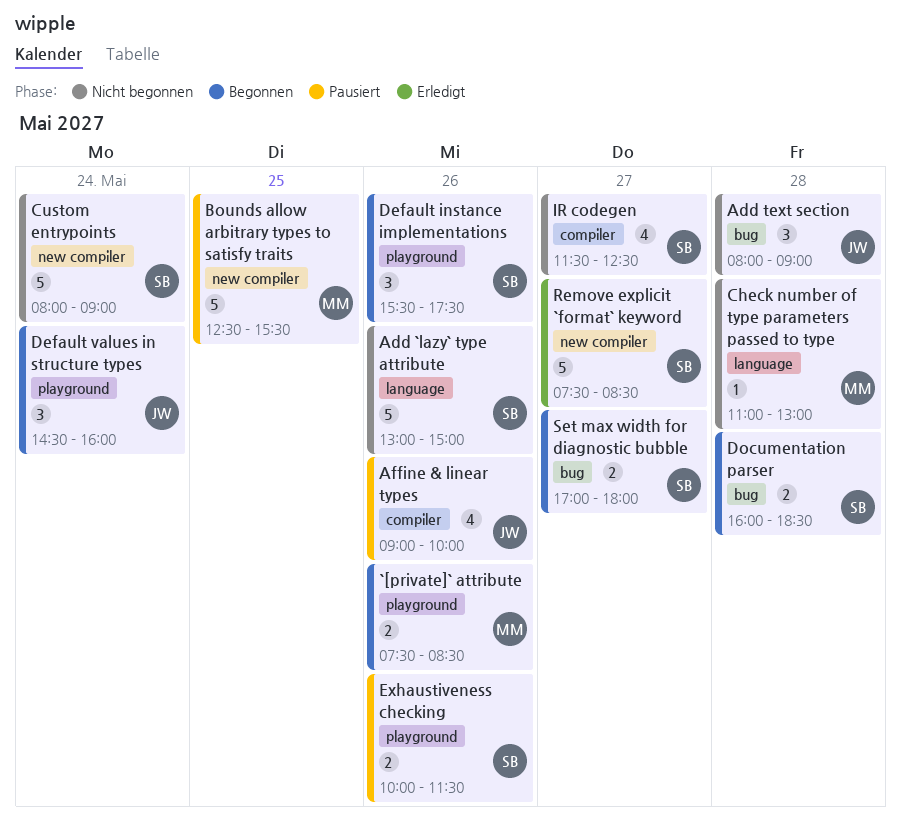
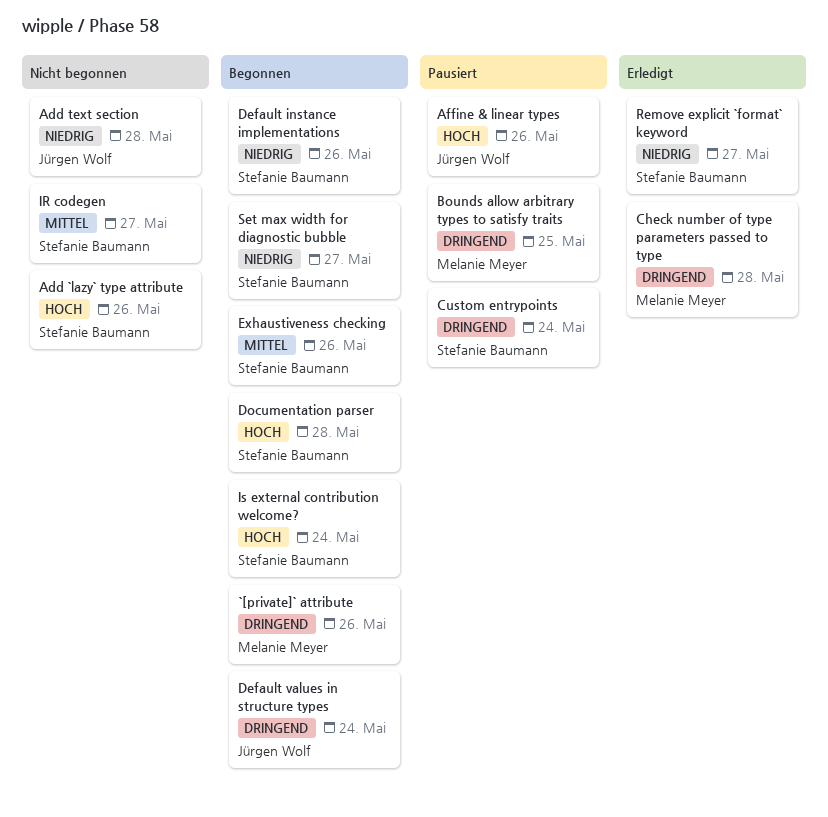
Check number of type parameters passed to type, status: Nicht begonnen -> Erledigt
Custom entrypoints, status: Nicht begonnen -> Pausiert
Exhaustiveness checking, status: Pausiert -> Begonnen
Is external contribution welcome?: none -> present

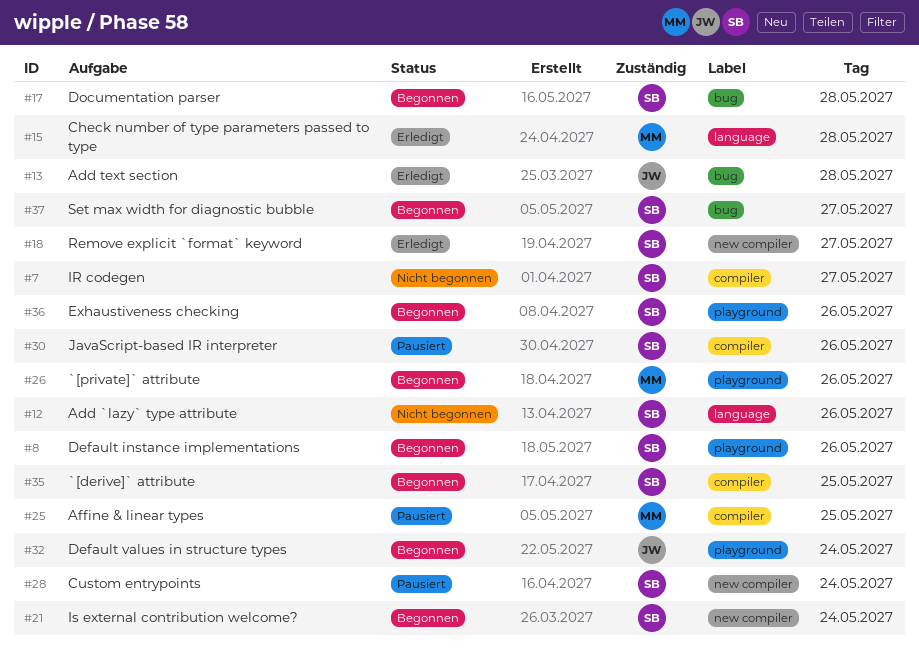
`[derive]` attribute: none -> present
Add text section, status: Nicht begonnen -> Erledigt
Affine & linear types, owner: Jürgen Wolf -> Melanie Meyer
Affine & linear types, day: May 26 -> May 25
Bounds allow arbitrary types to satisfy traits: present -> none
JavaScript-based IR interpreter: none -> present

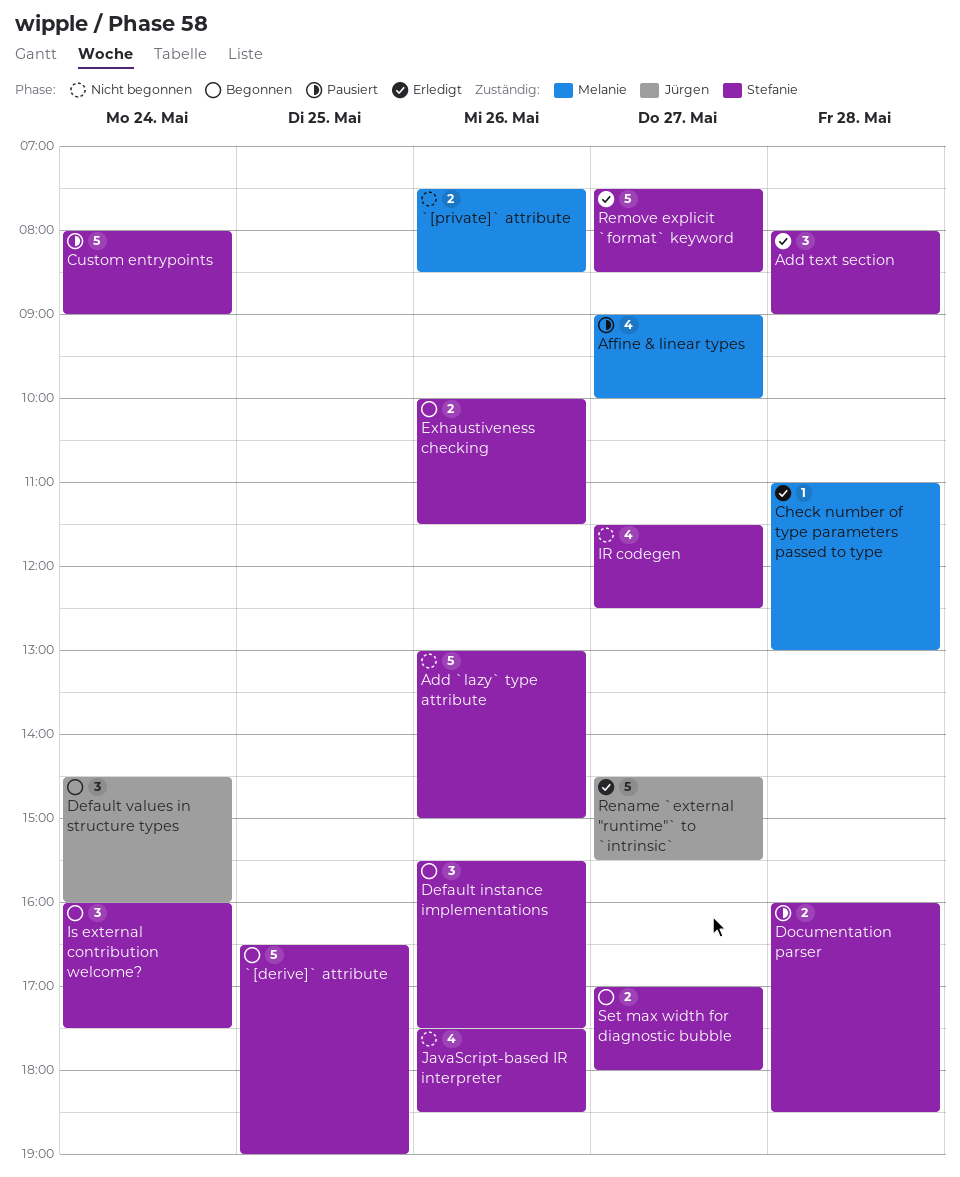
`[private]` attribute, status: Begonnen -> Nicht begonnen
Add text section, owner: Jürgen -> Stefanie
Affine & linear types, day: May 25 -> May 27
Documentation parser, status: Begonnen -> Pausiert
JavaScript-based IR interpreter, status: Pausiert -> Nicht begonnen
Rename `external "runtime"` to `intrinsic`: none -> present

